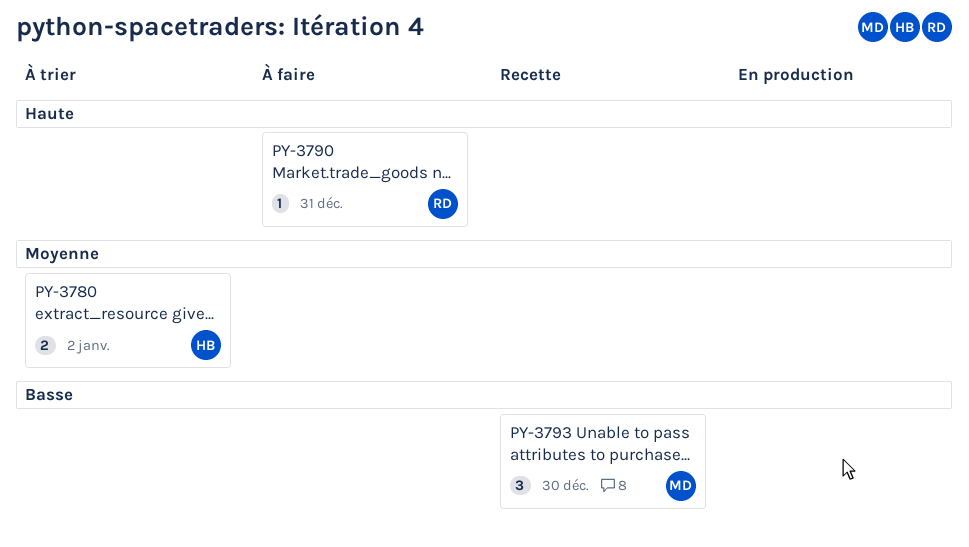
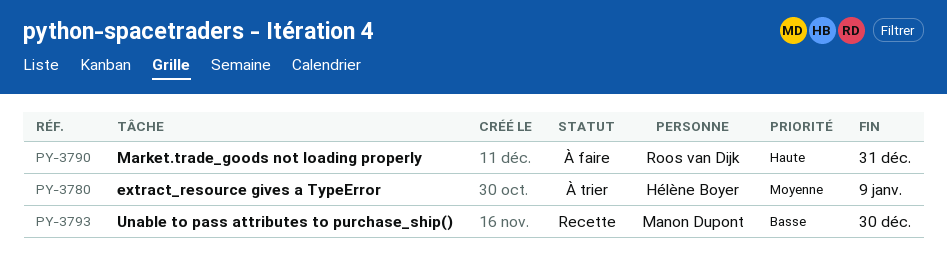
PY-3780, due: Jan 2 -> Jan 9

